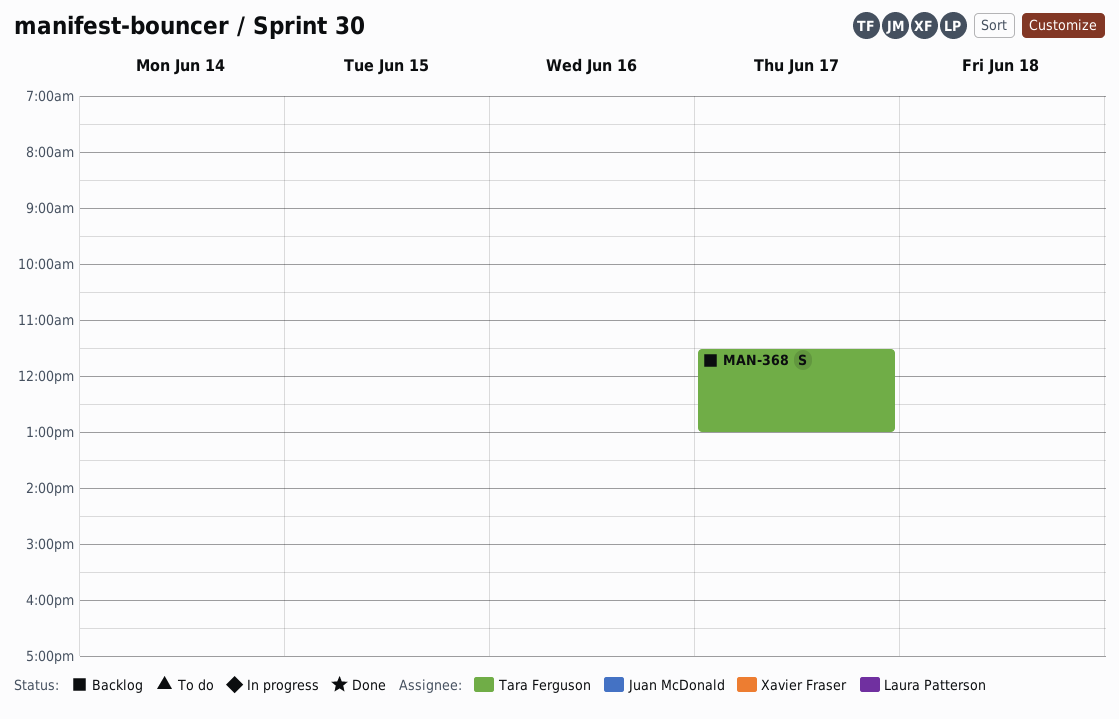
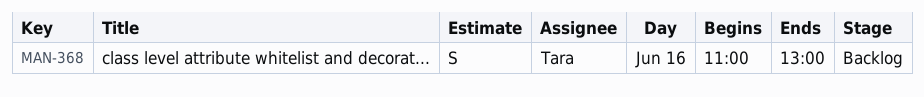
MAN-368, day: Jun 17 -> Jun 16
MAN-368, begins: 11:30 -> 11:00

